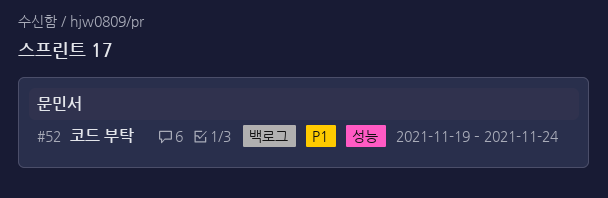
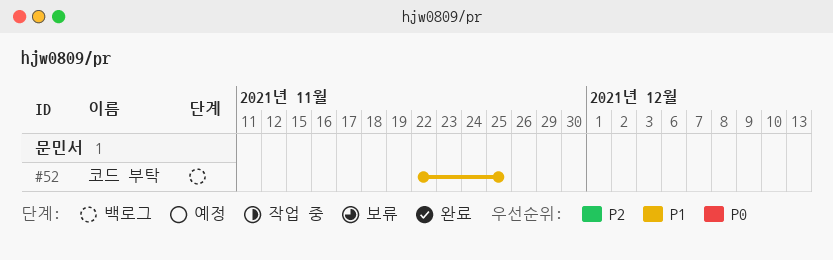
#52, start: Nov 19 -> Nov 22
#52, due: Nov 24 -> Nov 25

